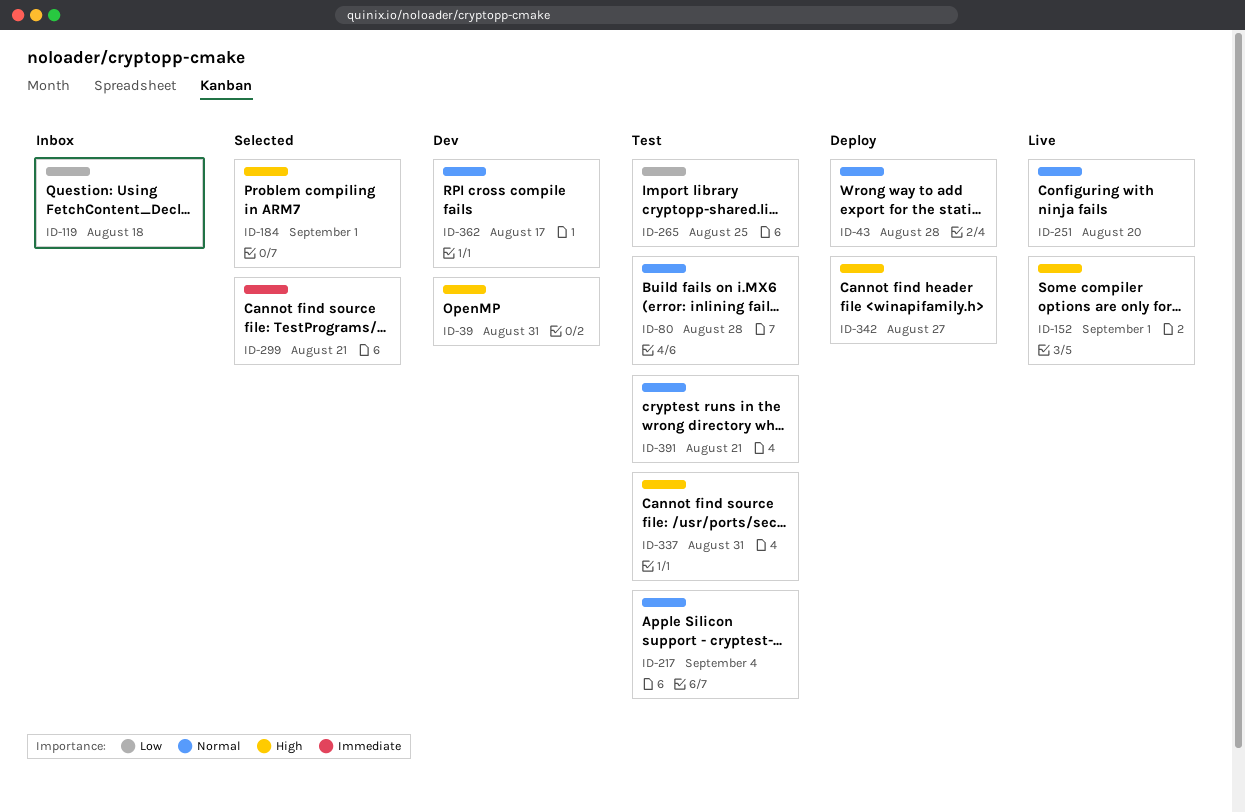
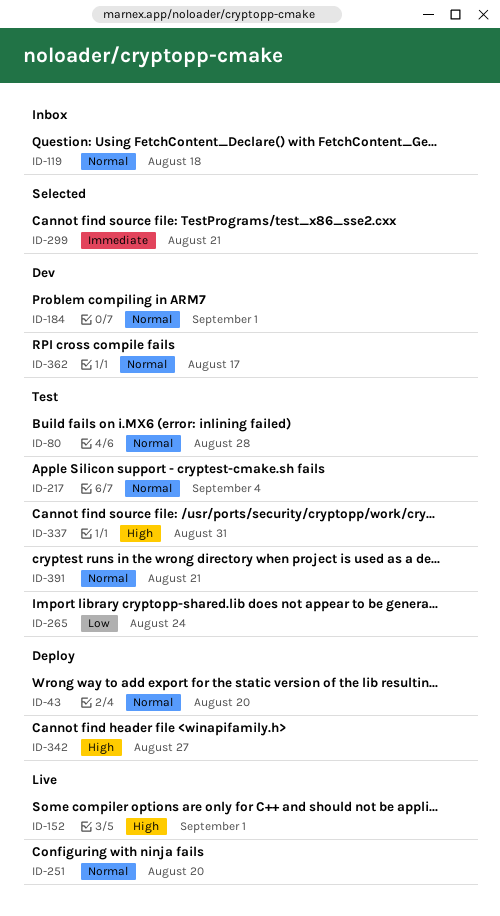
ID-39: present -> none
ID-43, due: Aug 28 -> Aug 20
ID-119, priority: Low -> Normal
ID-184, status: Selected -> Dev
ID-184, priority: High -> Normal
ID-265, due: Aug 25 -> Aug 24

